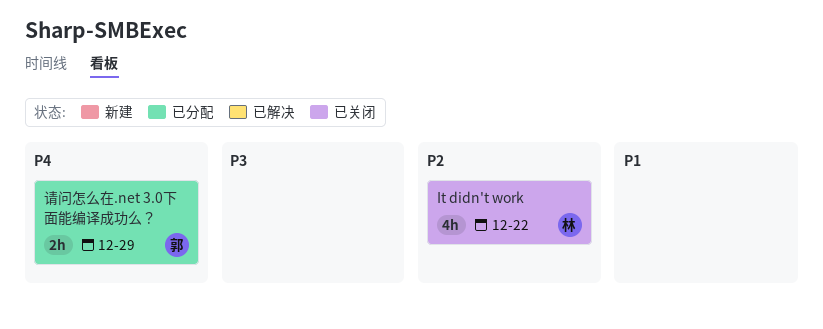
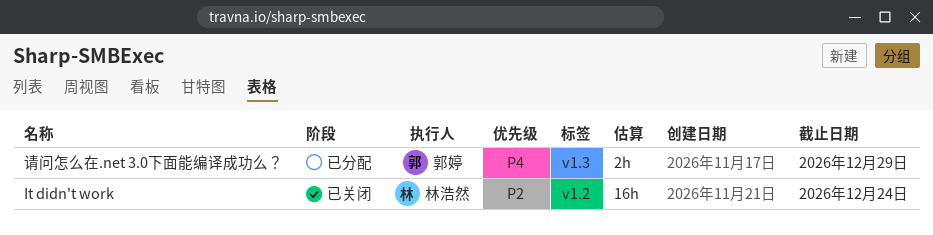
It didn't work, estimate: 4h -> 16h
It didn't work, due: Dec 22 -> Dec 24

